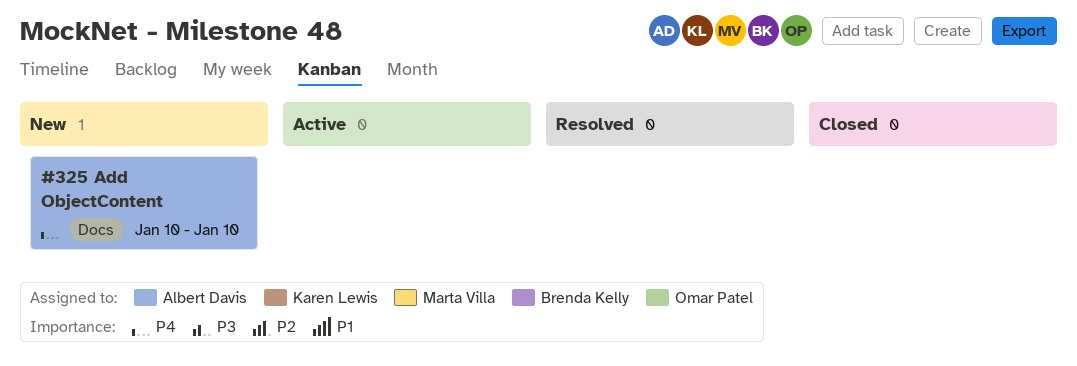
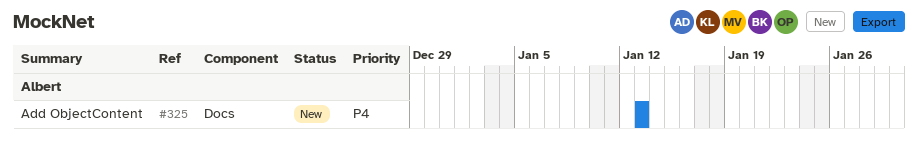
#325, start: Jan 10 -> Jan 13
#325, due: Jan 10 -> Jan 13

